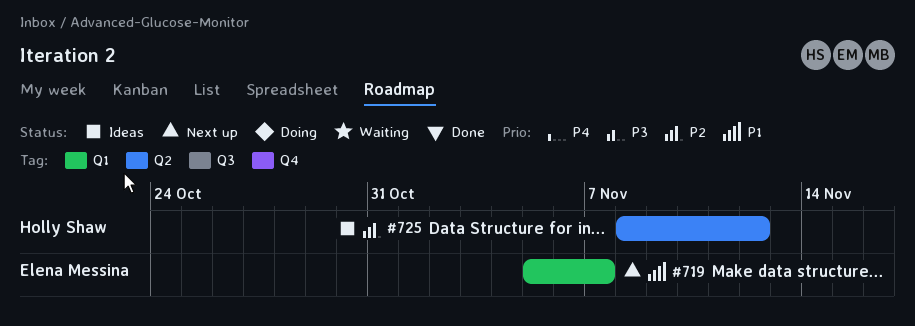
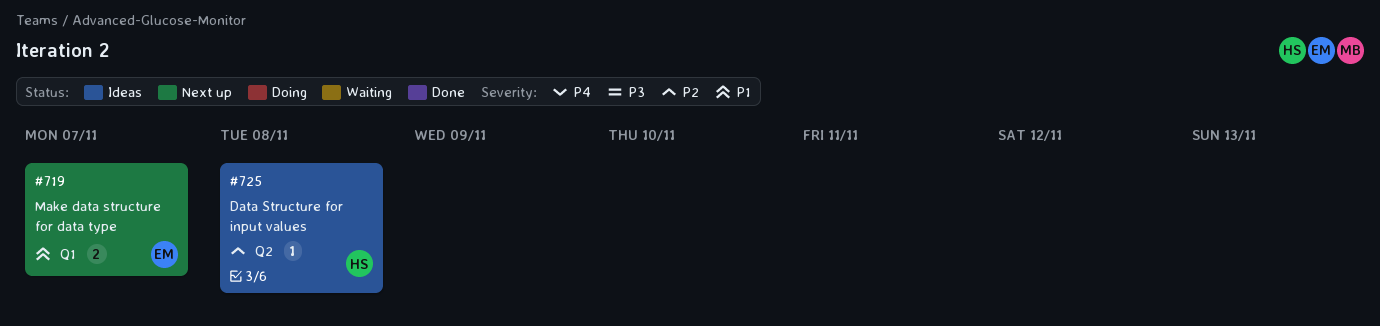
#725, due: Nov 12 -> Nov 8

